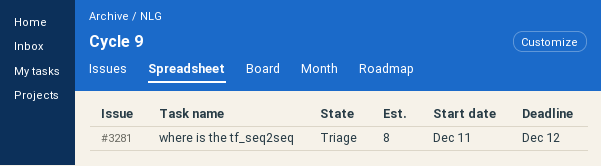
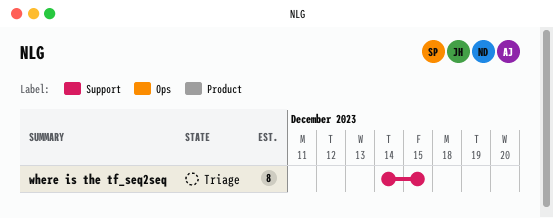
where is the tf_seq2seq, start: Dec 11 -> Dec 14
where is the tf_seq2seq, due: Dec 12 -> Dec 15

